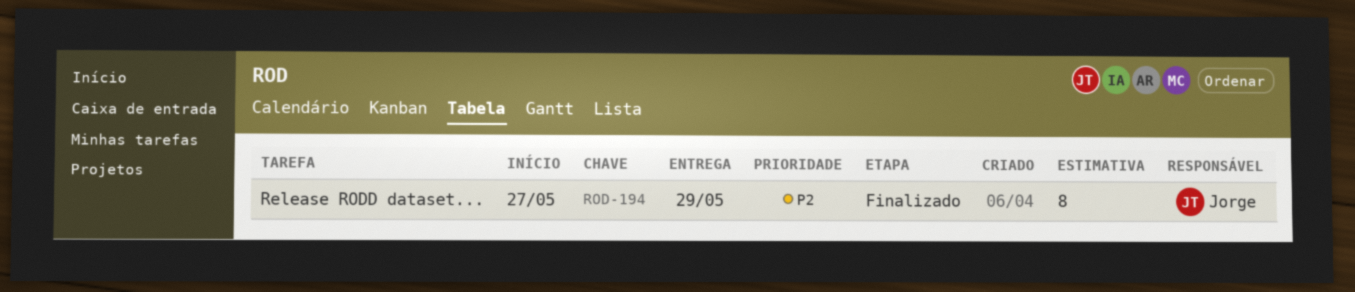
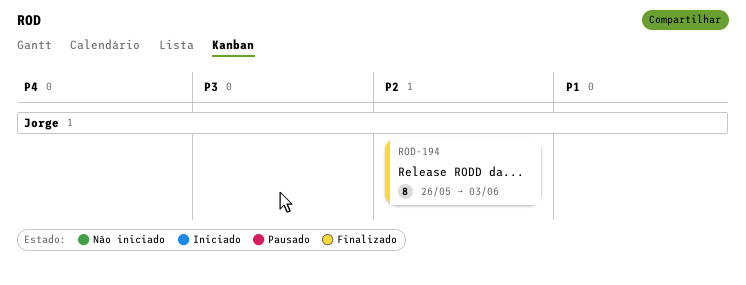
ROD-194, start: May 27 -> May 26
ROD-194, due: May 29 -> Jun 3

